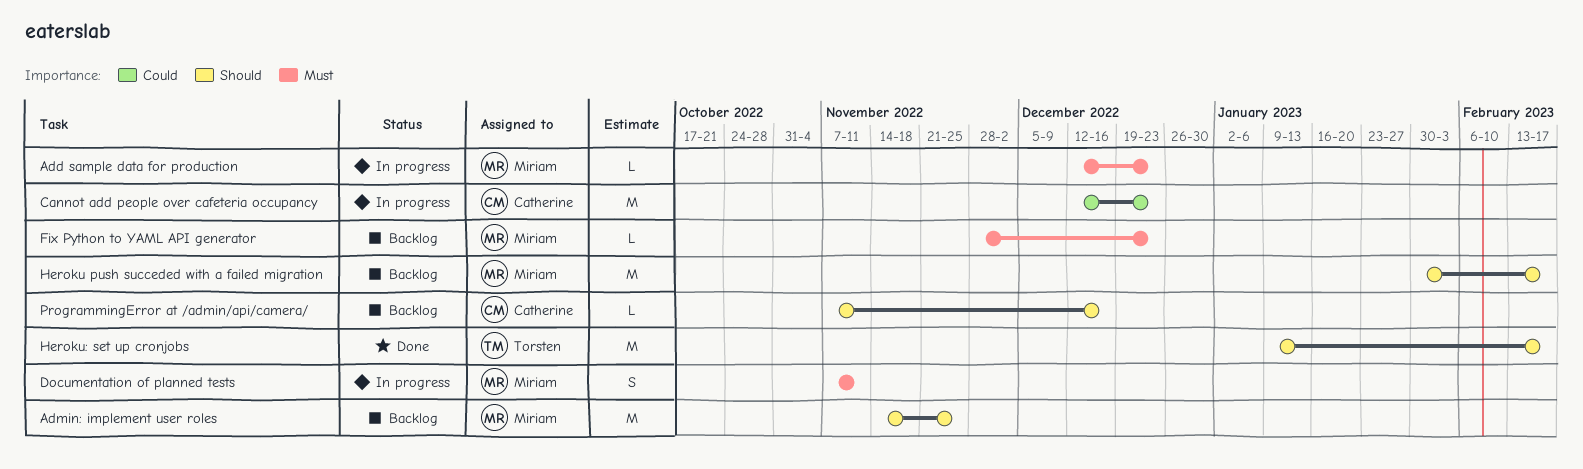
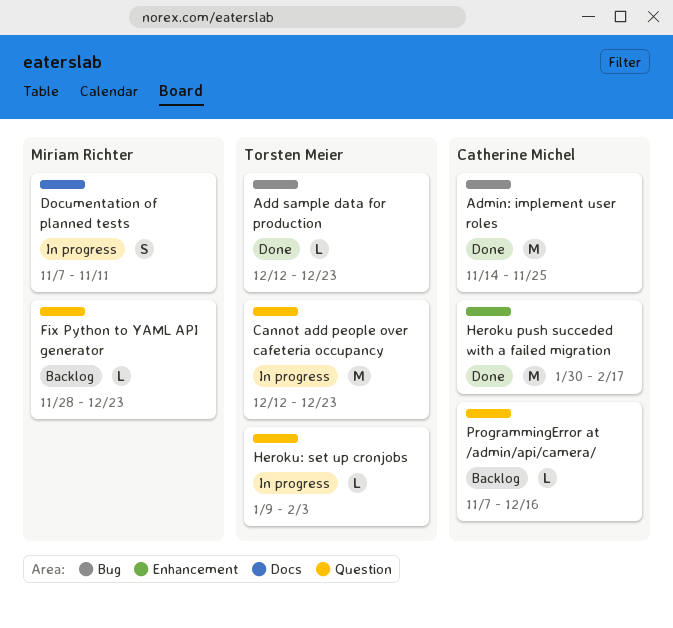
Add sample data for production, status: In progress -> Done
Add sample data for production, owner: Miriam Richter -> Torsten Meier
Admin: implement user roles, status: Backlog -> Done
Admin: implement user roles, owner: Miriam Richter -> Catherine Michel
Cannot add people over cafeteria occupancy, owner: Catherine Michel -> Torsten Meier
Heroku push succeded with a failed migration, status: Backlog -> Done
Heroku push succeded with a failed migration, owner: Miriam Richter -> Catherine Michel
Heroku: set up cronjobs, status: Done -> In progress
Heroku: set up cronjobs, estimate: M -> L
Heroku: set up cronjobs, due: Feb 17 -> Feb 3

